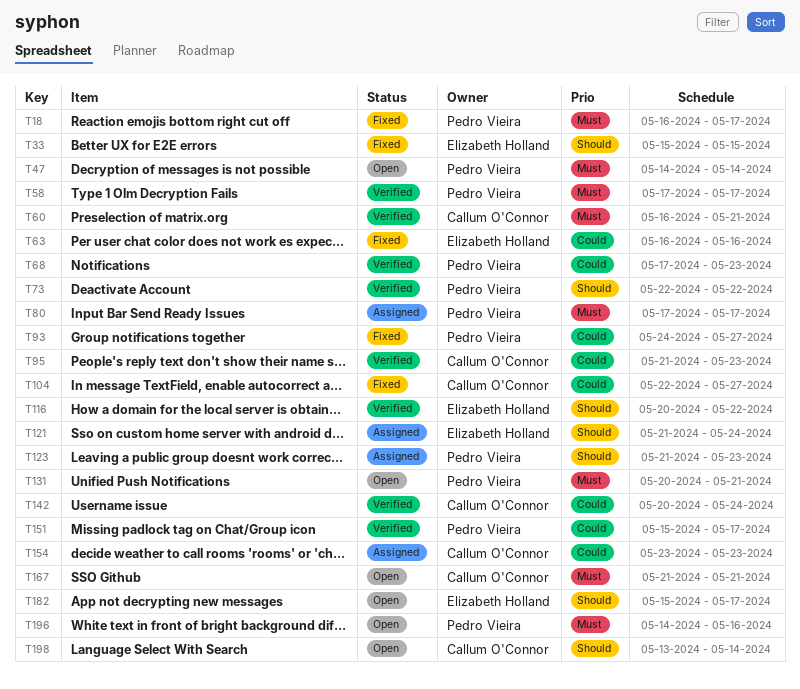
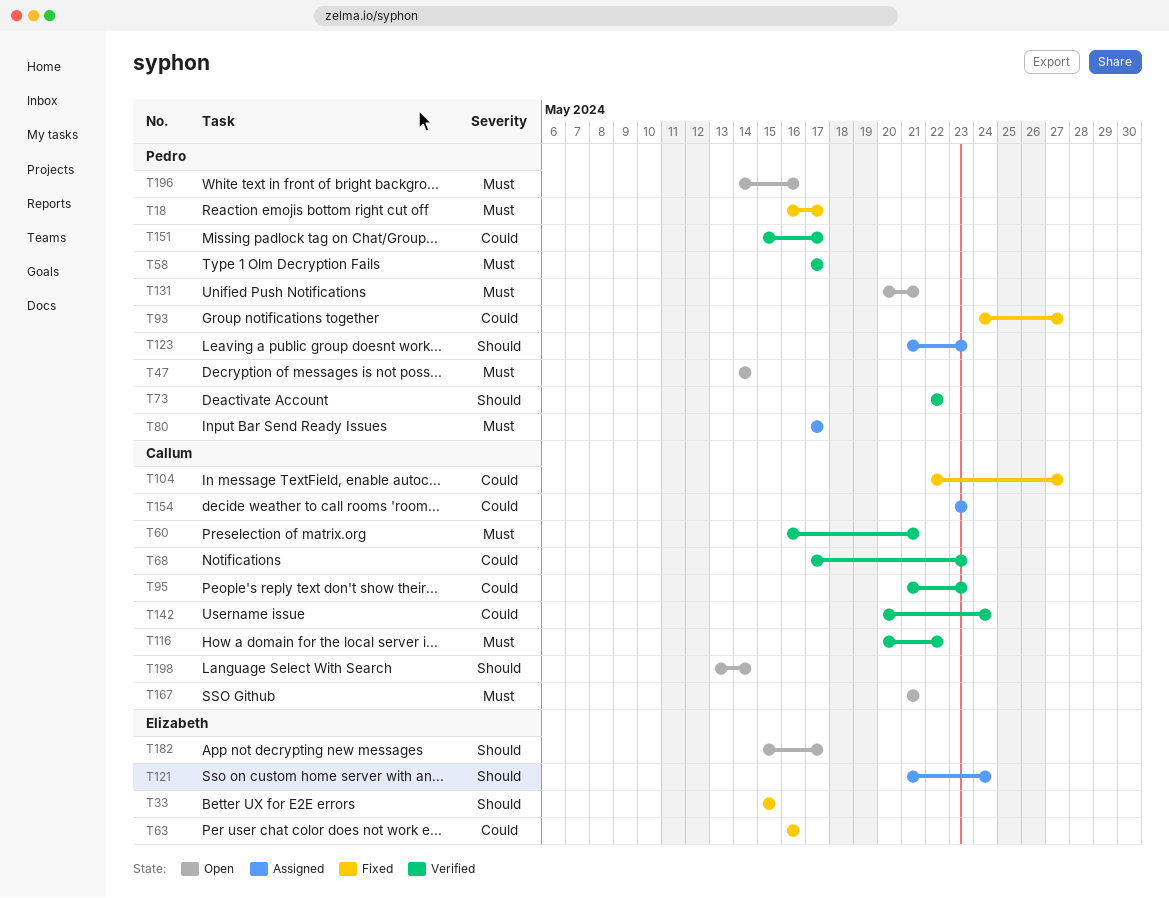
T68, owner: Pedro Vieira -> Callum O'Connor
T116, owner: Elizabeth Holland -> Callum O'Connor
T116, priority: Should -> Must

